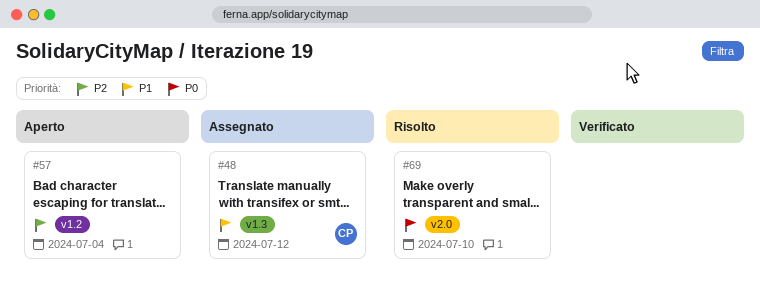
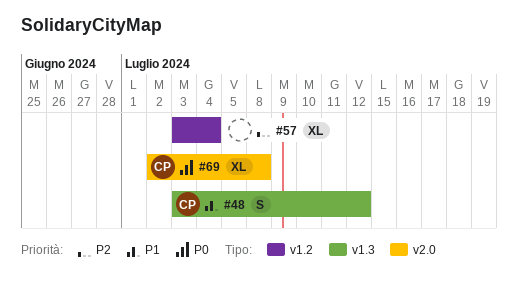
#69, owner: none -> CP
#69, due: Jul 10 -> Jul 8

